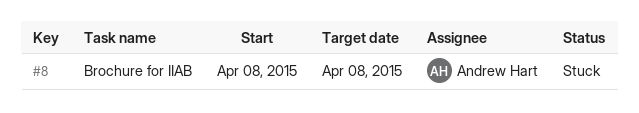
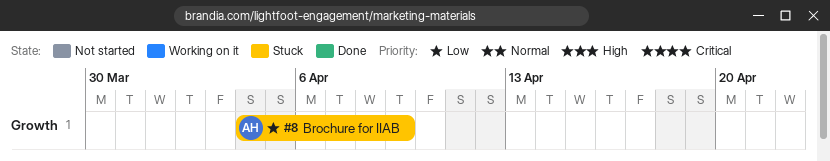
#8, start: Apr 8 -> Apr 4
#8, due: Apr 8 -> Apr 9

